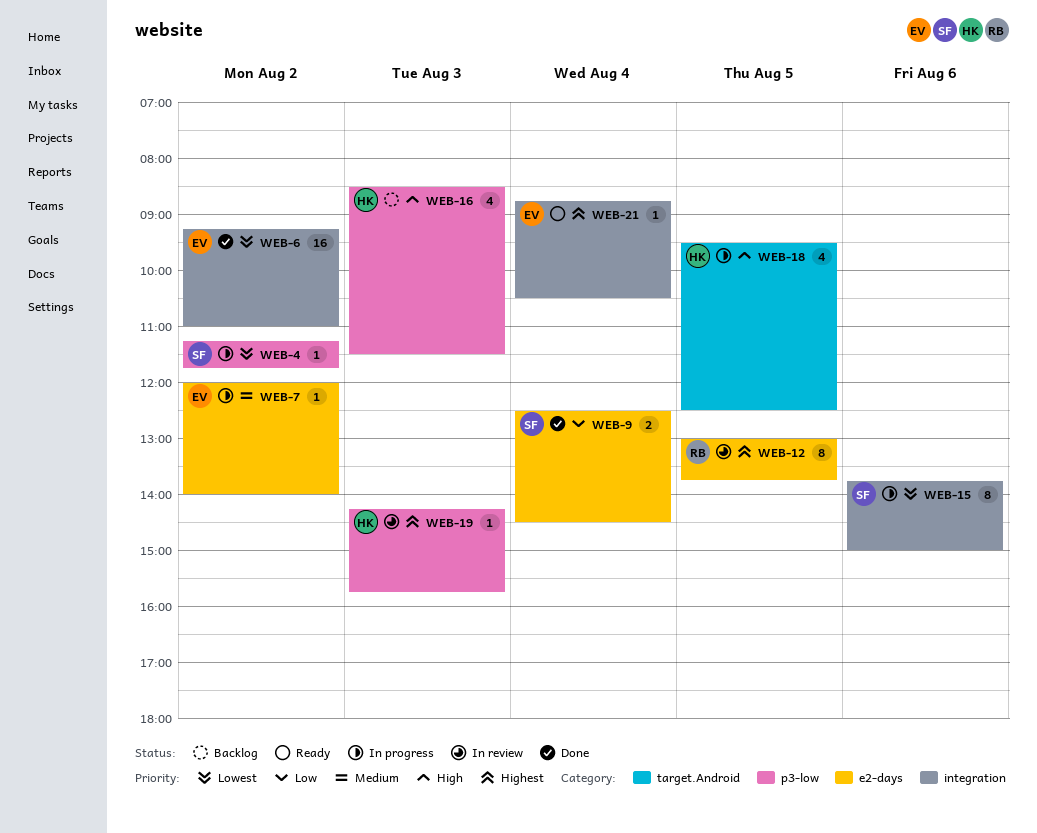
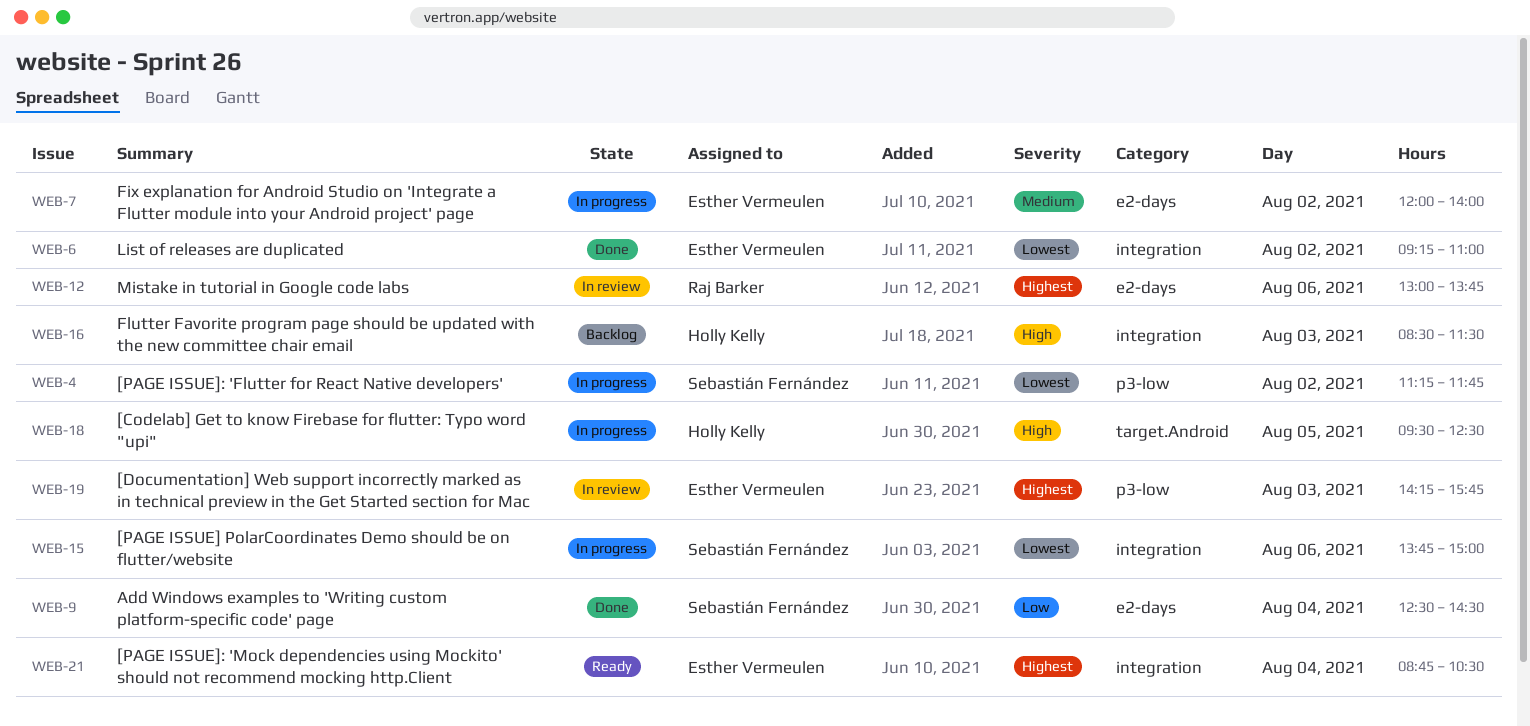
WEB-12, day: Aug 5 -> Aug 6
WEB-16, label: p3-low -> integration
WEB-19, owner: Holly Kelly -> Esther Vermeulen

